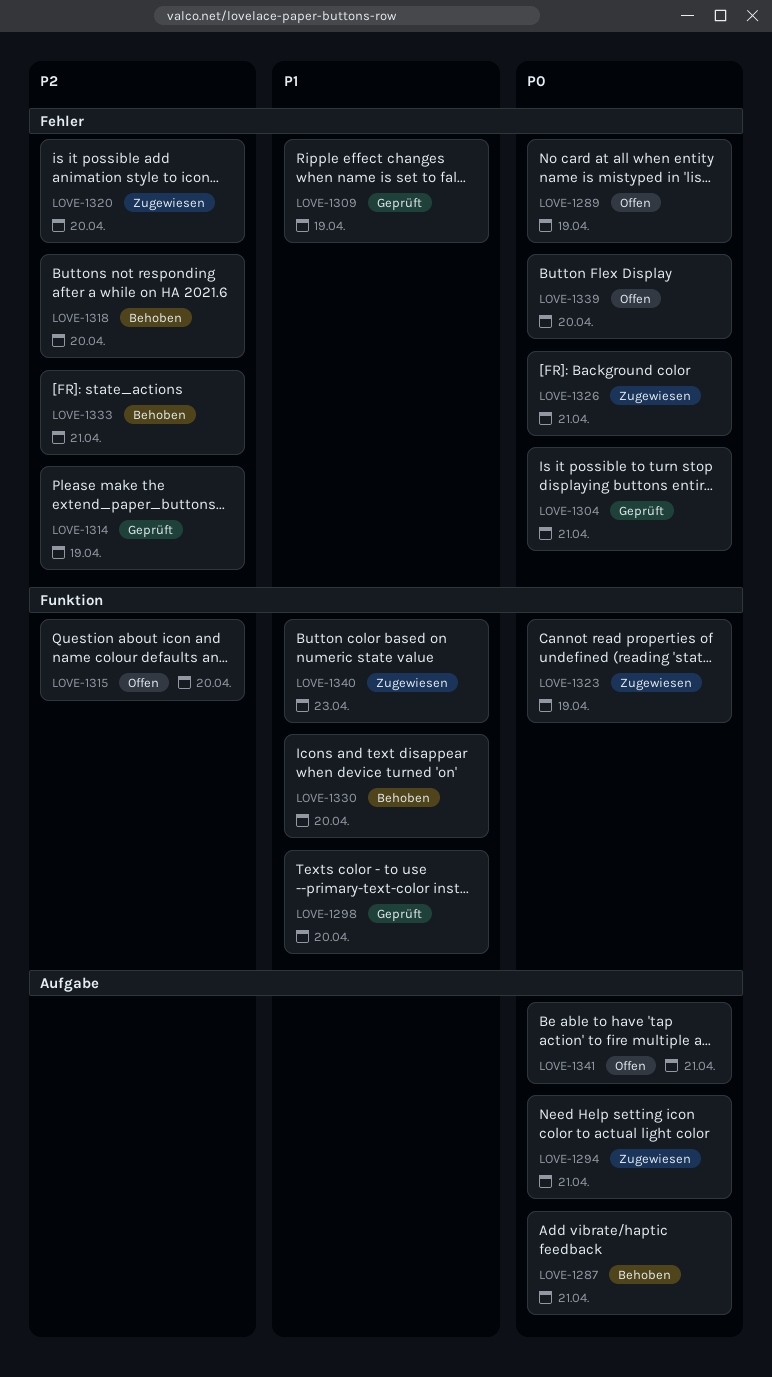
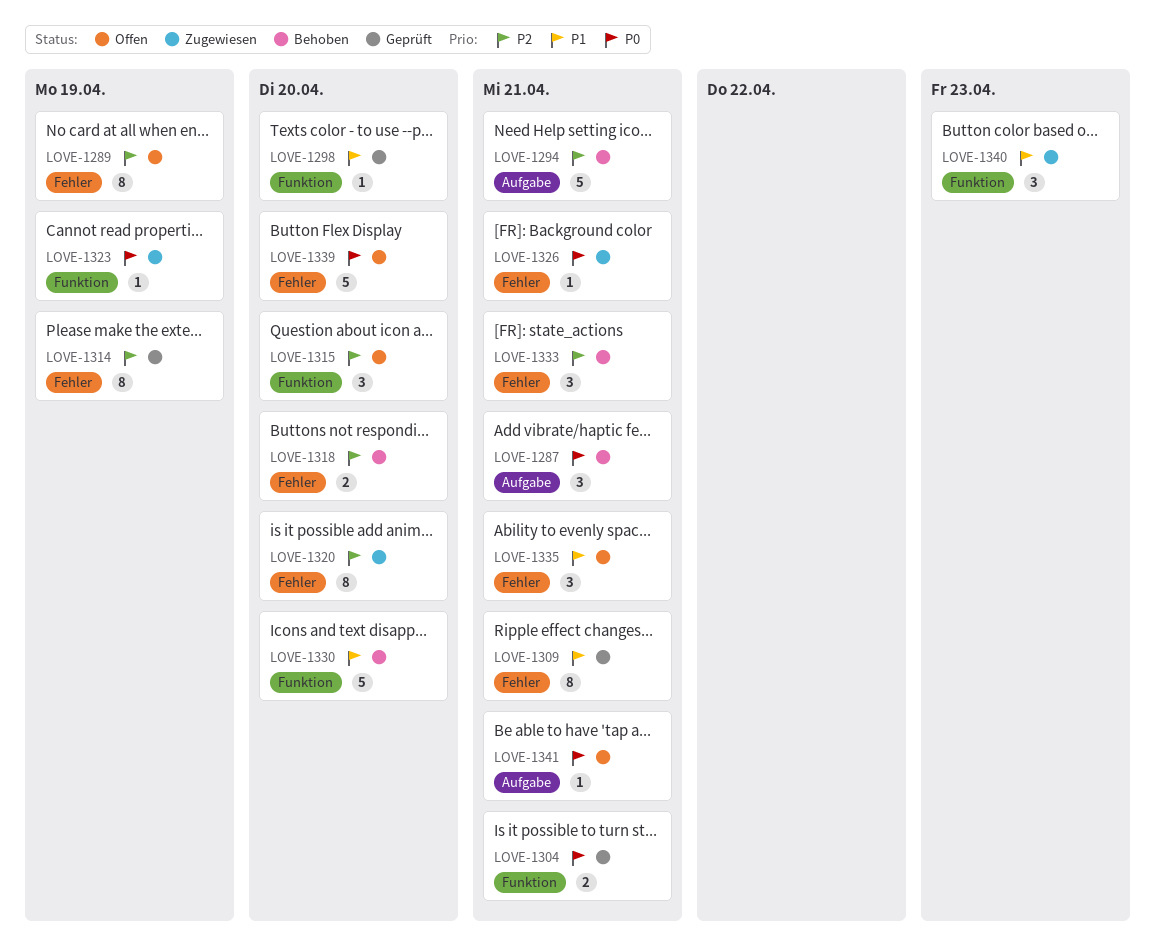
LOVE-1289, priority: P0 -> P2
LOVE-1294, status: Zugewiesen -> Behoben
LOVE-1294, priority: P0 -> P2
LOVE-1304, label: Fehler -> Funktion
LOVE-1309, due: Apr 19 -> Apr 21
LOVE-1335: none -> present

